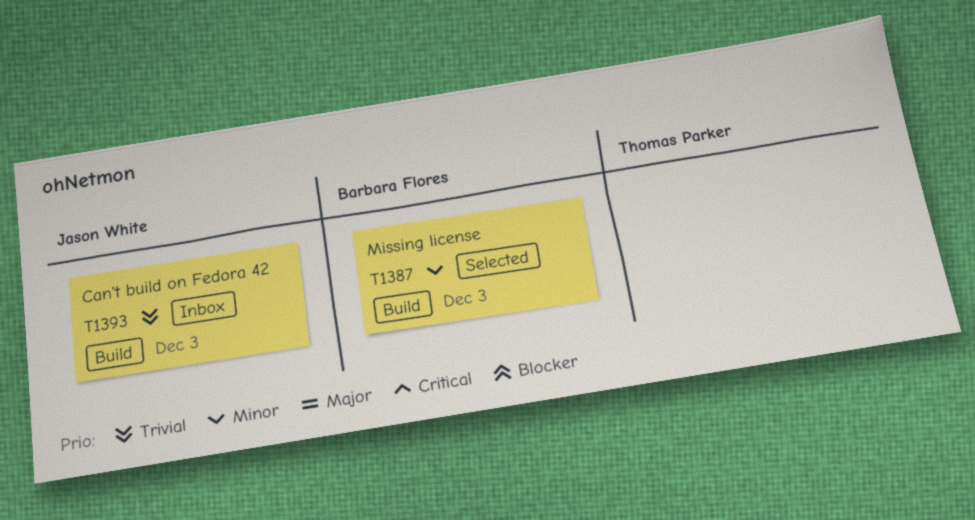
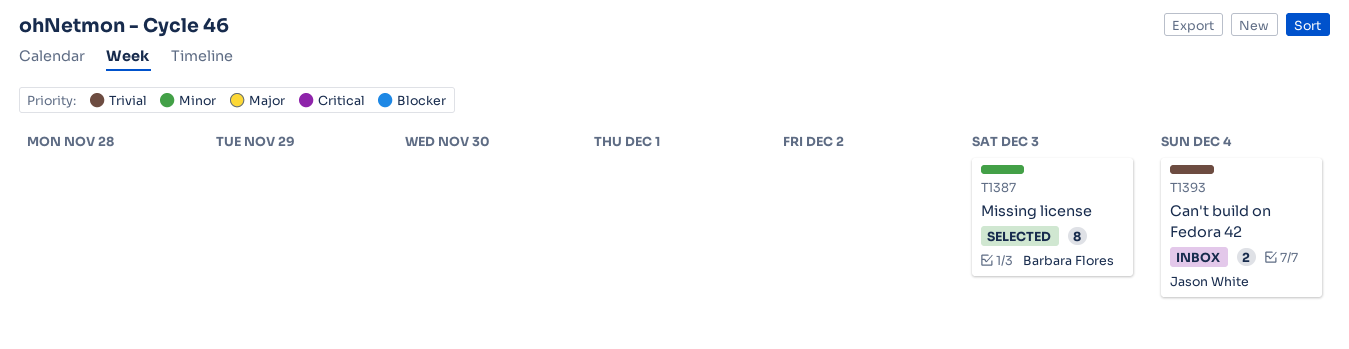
T1393, due: Dec 3 -> Dec 4

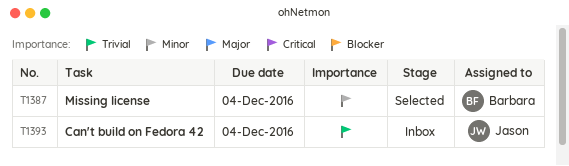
T1387, due: Dec 3 -> Dec 4

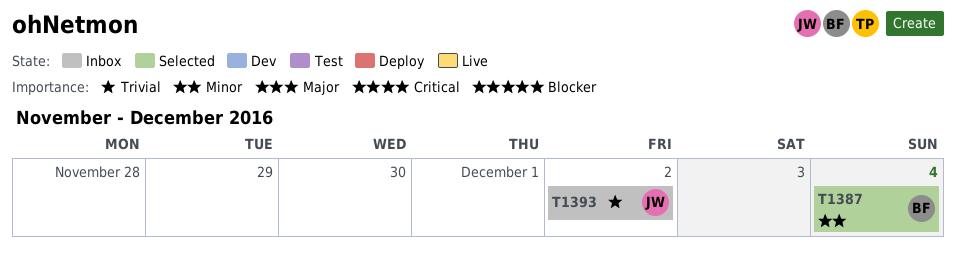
T1393, due: Dec 4 -> Dec 2

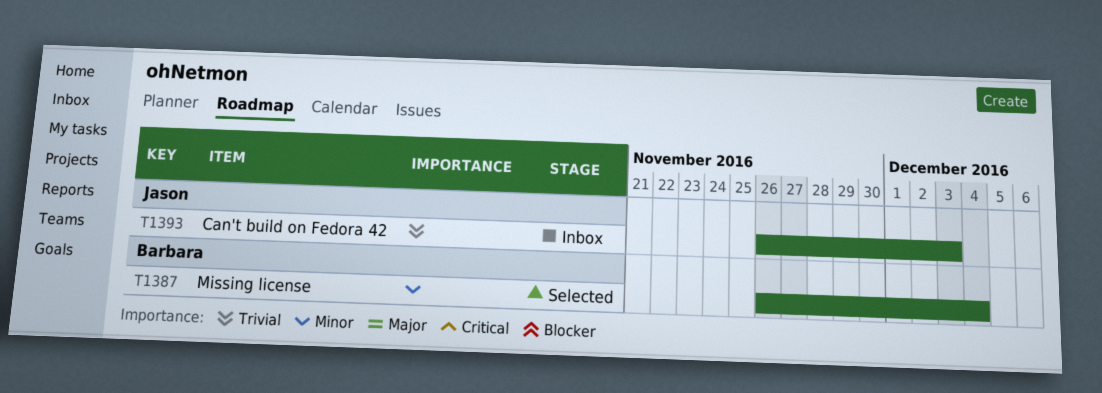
T1393, due: Dec 2 -> Dec 3

